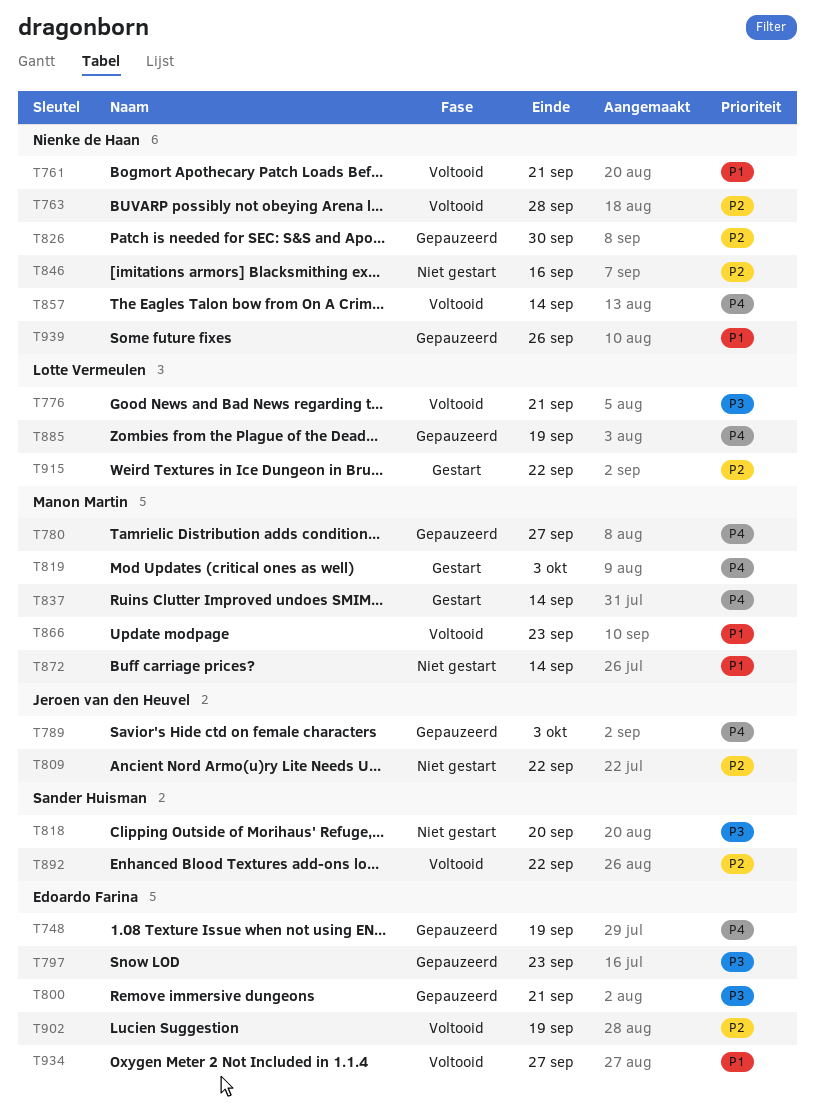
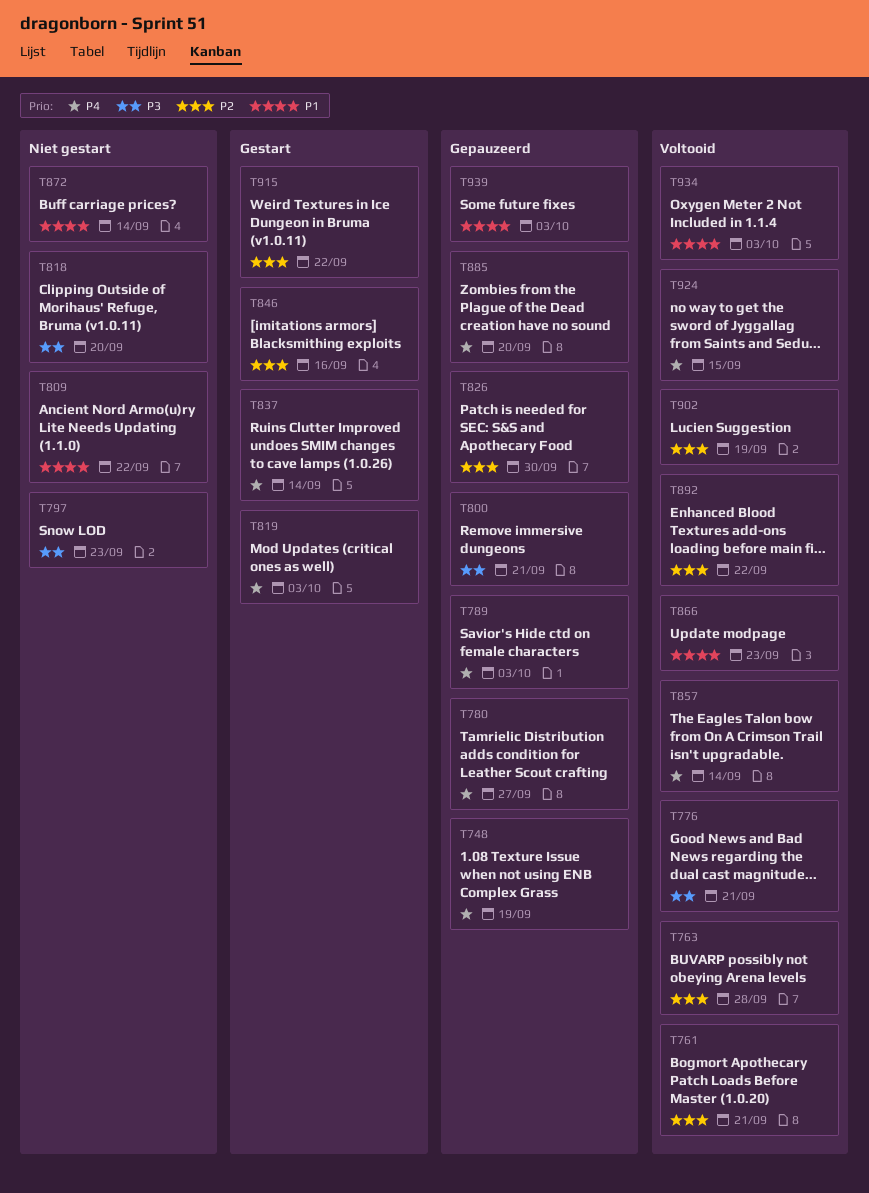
T761, priority: P1 -> P2
T797, status: Gepauzeerd -> Niet gestart
T809, priority: P2 -> P1
T846, status: Niet gestart -> Gestart
T885, due: Sep 19 -> Sep 20
T924: none -> present
T934, due: Sep 27 -> Oct 3
T939, due: Sep 26 -> Oct 3

